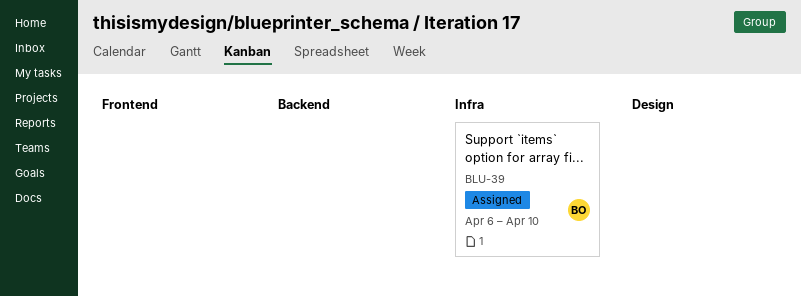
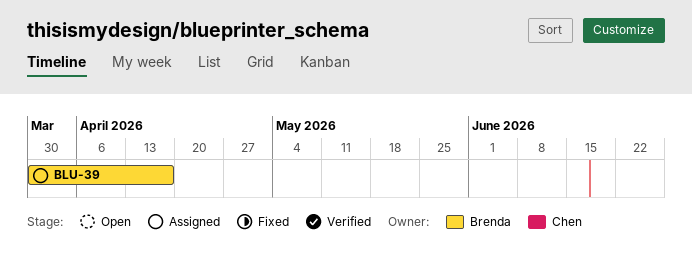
BLU-39, start: Apr 6 -> Mar 30
BLU-39, due: Apr 10 -> Apr 17

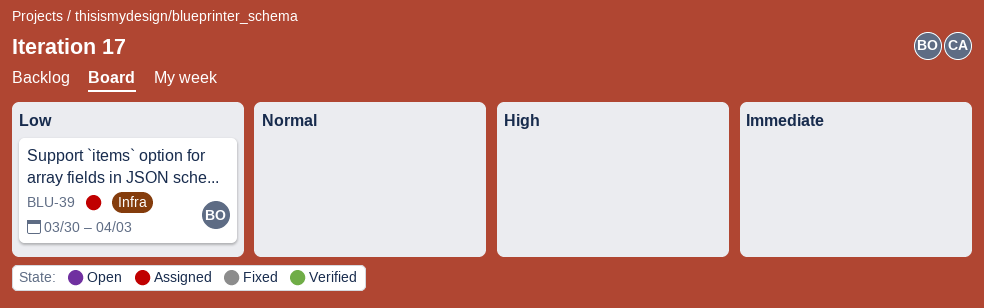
BLU-39, due: Apr 17 -> Apr 3

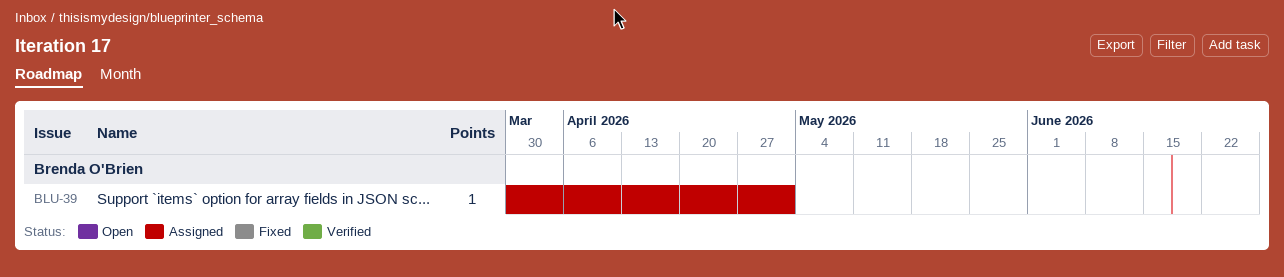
BLU-39, due: Apr 3 -> May 1

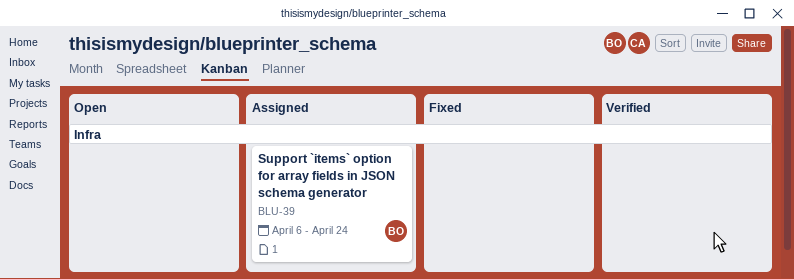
BLU-39, start: Mar 30 -> Apr 6
BLU-39, due: May 1 -> Apr 24

